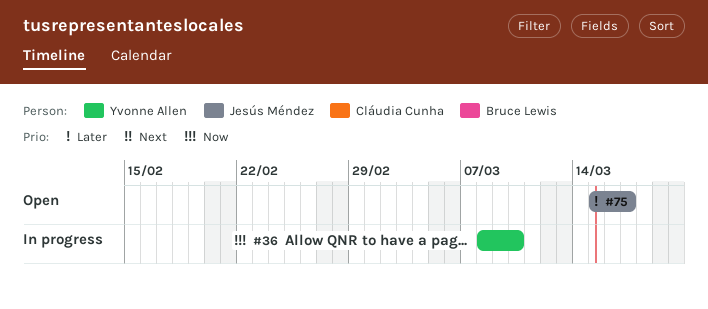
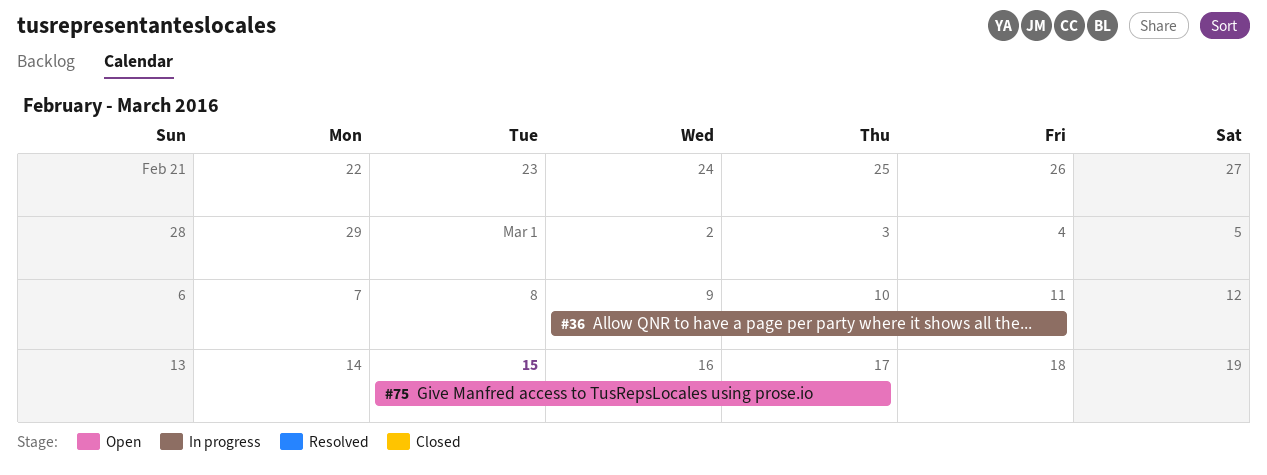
#36, start: Mar 8 -> Mar 9
#36, due: Mar 10 -> Mar 11

